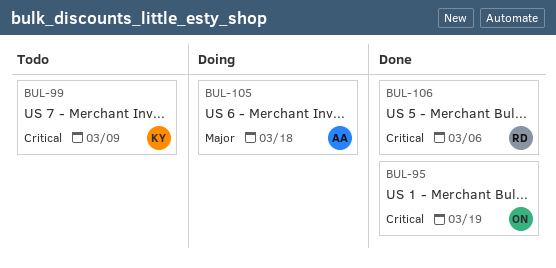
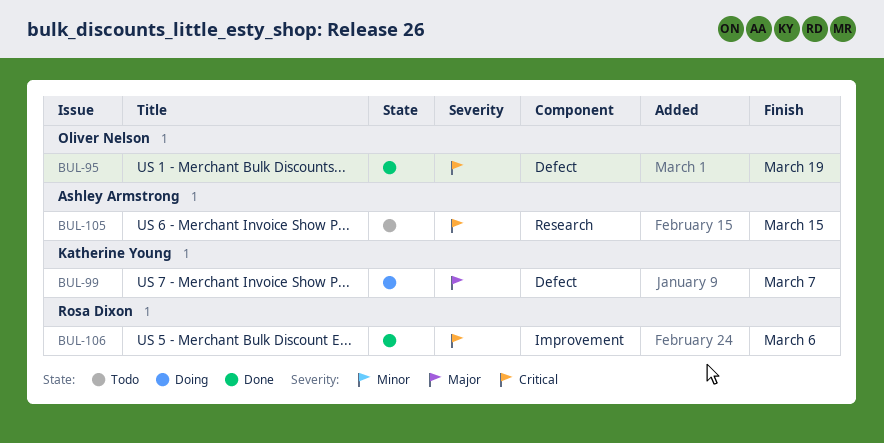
BUL-99, status: Todo -> Doing
BUL-99, priority: Critical -> Major
BUL-99, due: Mar 9 -> Mar 7
BUL-105, status: Doing -> Todo
BUL-105, priority: Major -> Critical
BUL-105, due: Mar 18 -> Mar 15

